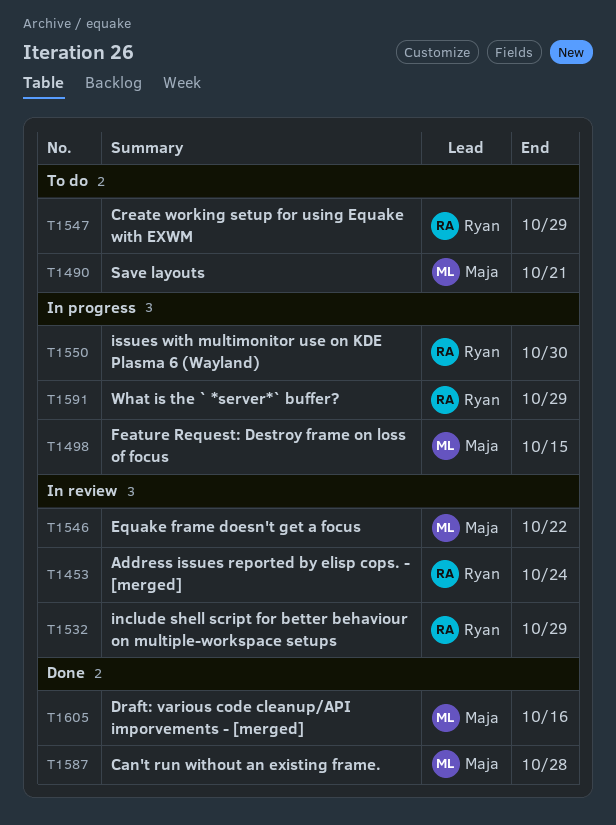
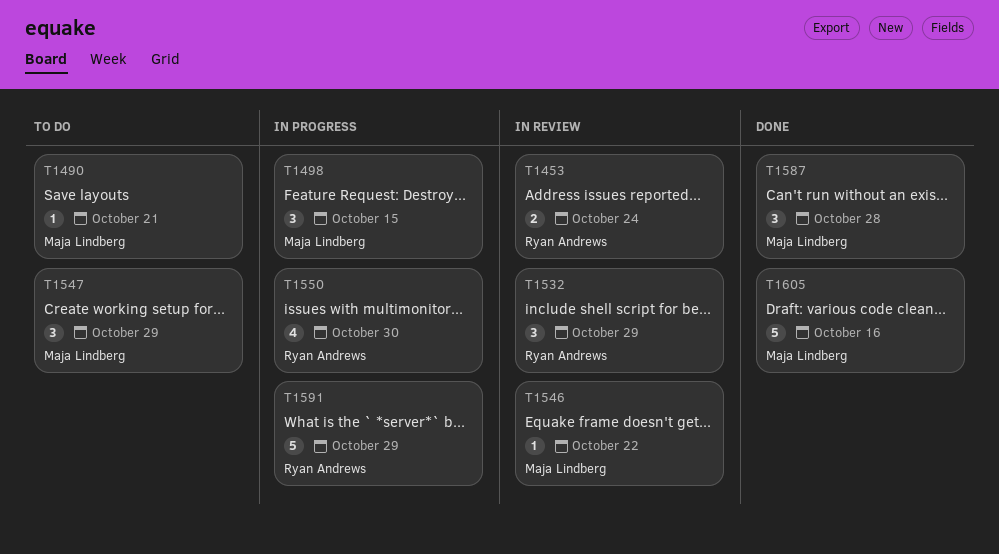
T1547, owner: Ryan Andrews -> Maja Lindberg

